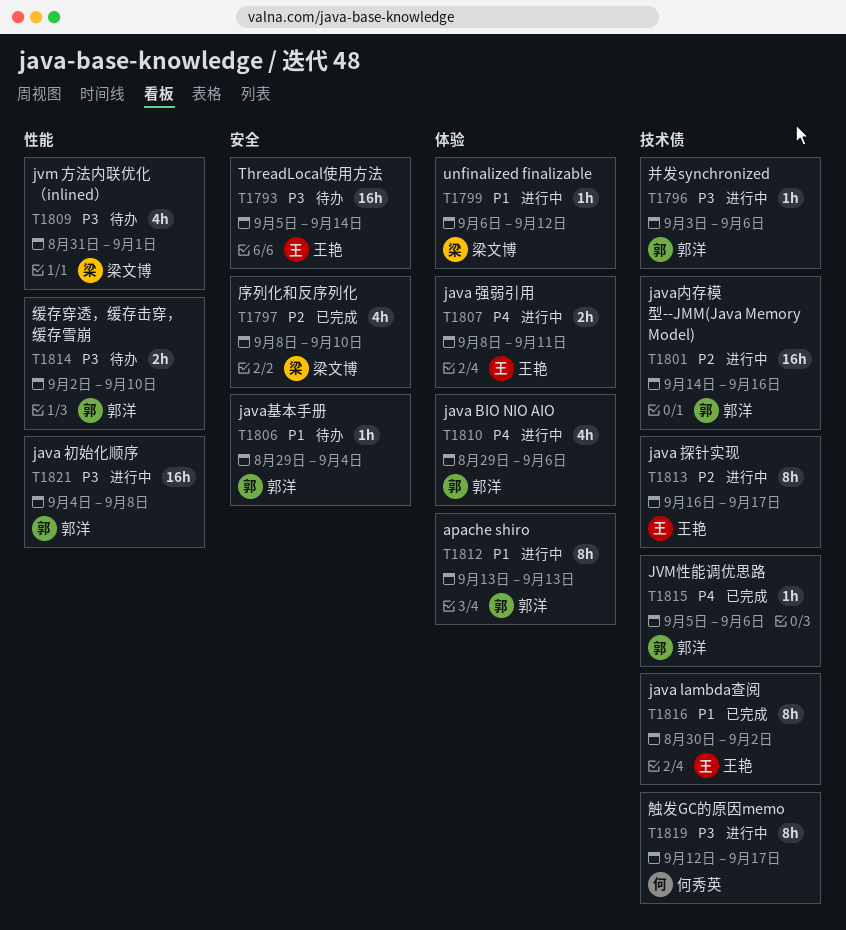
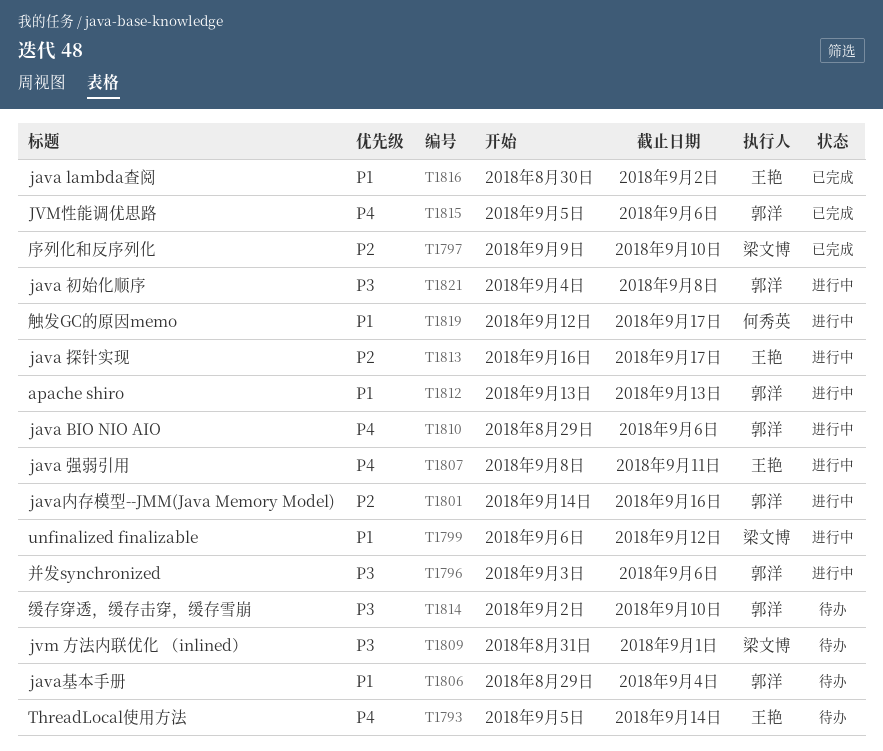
T1793, priority: P3 -> P4
T1797, start: Sep 8 -> Sep 9
T1819, priority: P3 -> P1

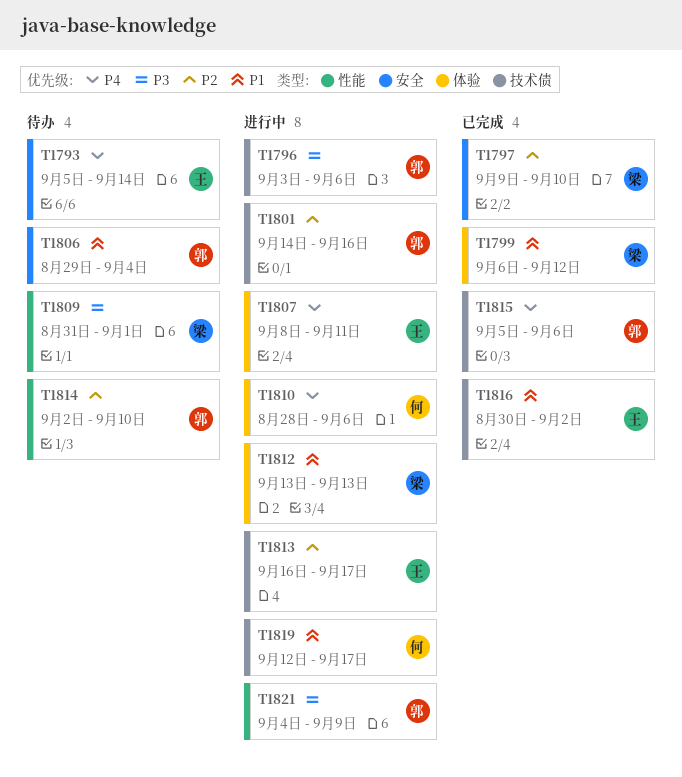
T1799, status: 进行中 -> 已完成
T1810, owner: 郭洋 -> 何秀英
T1810, start: Aug 29 -> Aug 28
T1812, owner: 郭洋 -> 梁文博
T1814, priority: P3 -> P2
T1821, due: Sep 8 -> Sep 9

